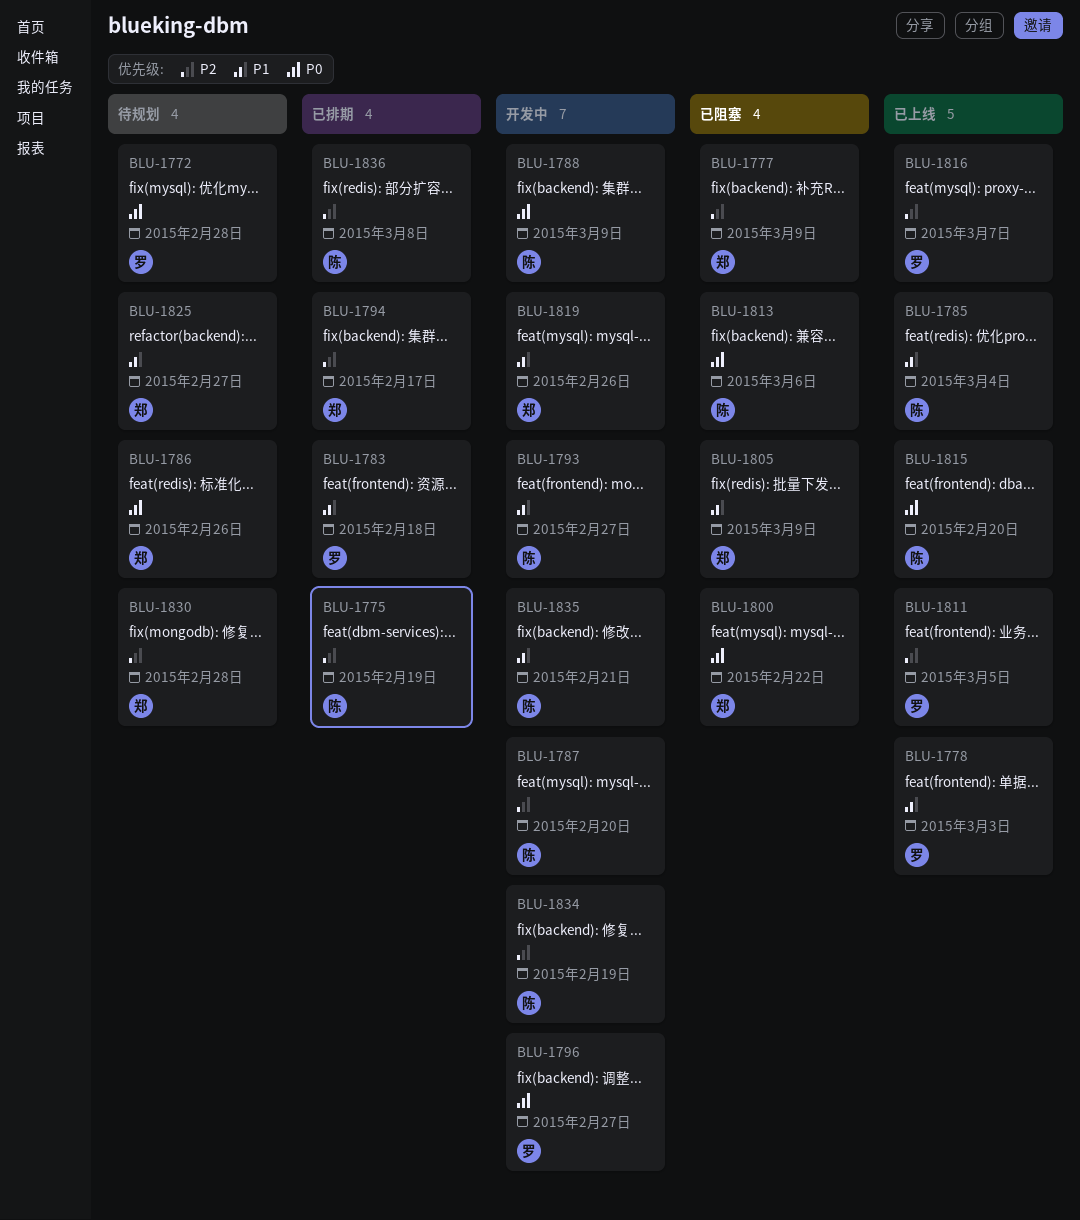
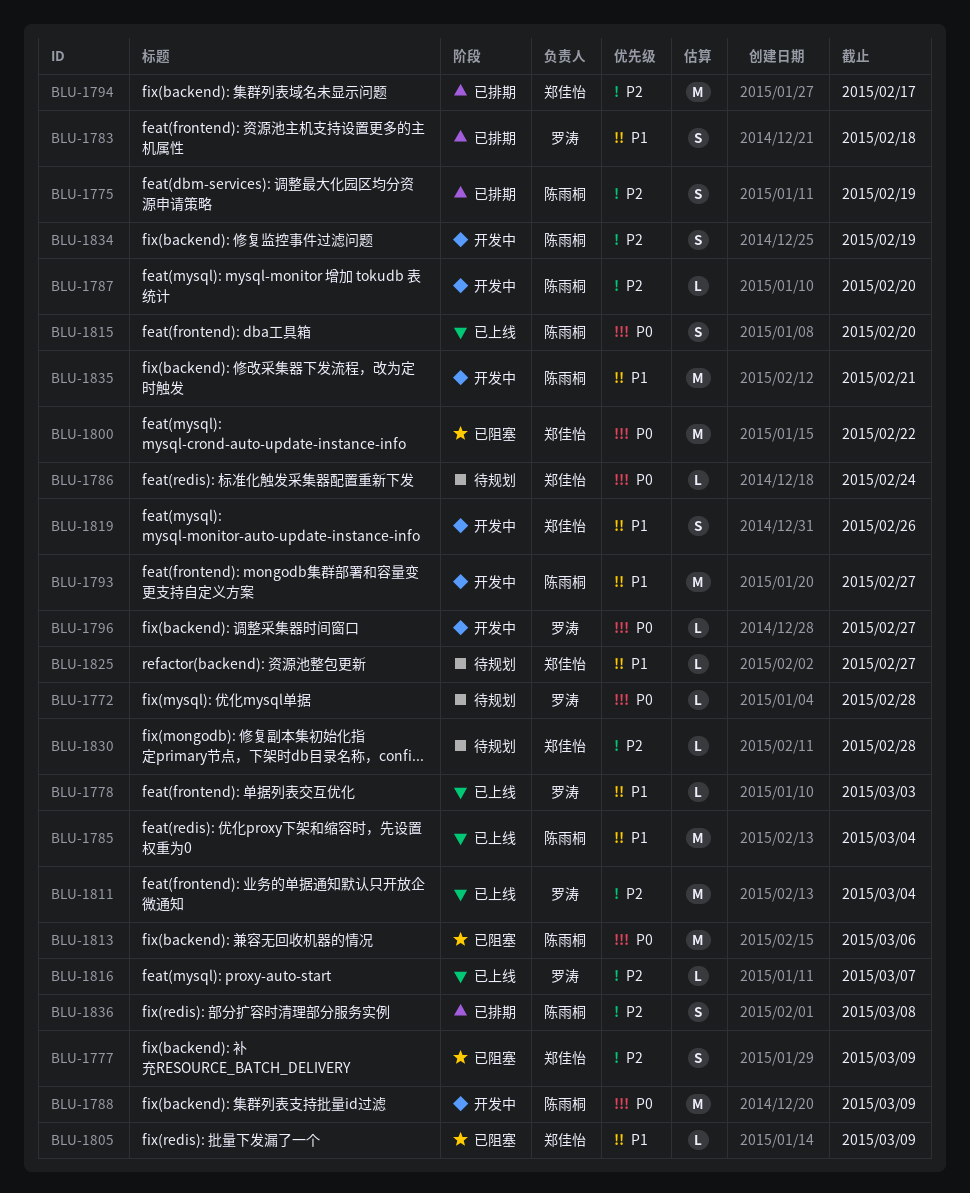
BLU-1786, due: Feb 26 -> Feb 24
BLU-1811, due: Mar 5 -> Mar 4

